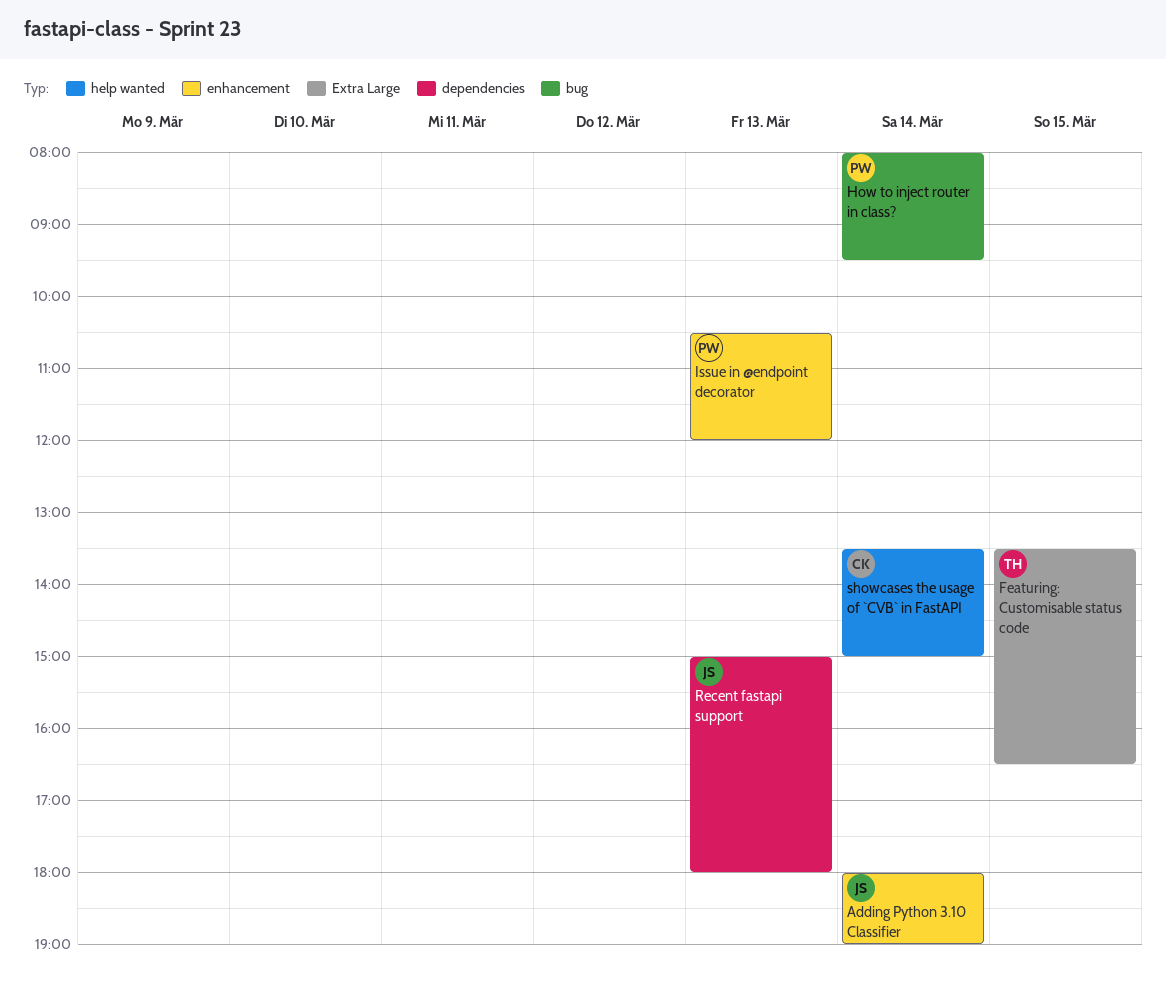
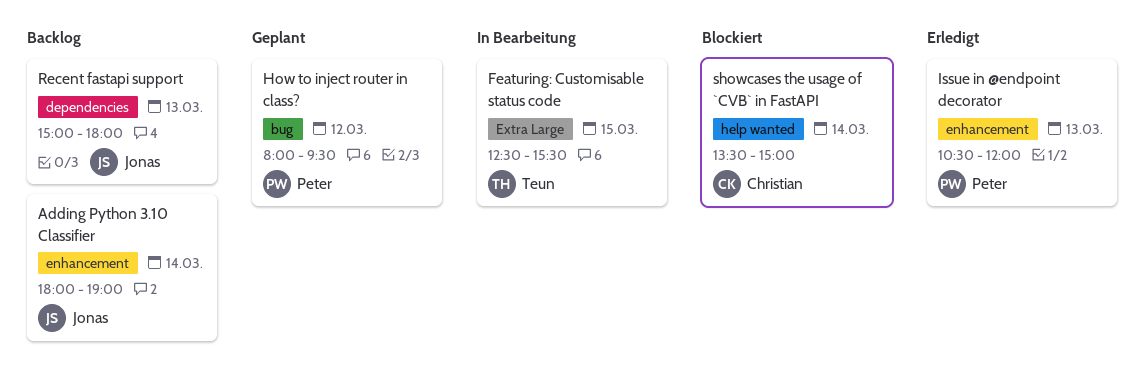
Featuring: Customisable status code, begins: 13:30 -> 12:30
Featuring: Customisable status code, ends: 16:30 -> 15:30
How to inject router in class?, day: Mar 14 -> Mar 12

